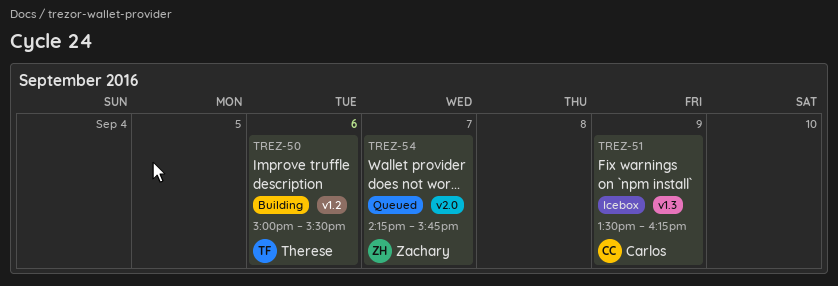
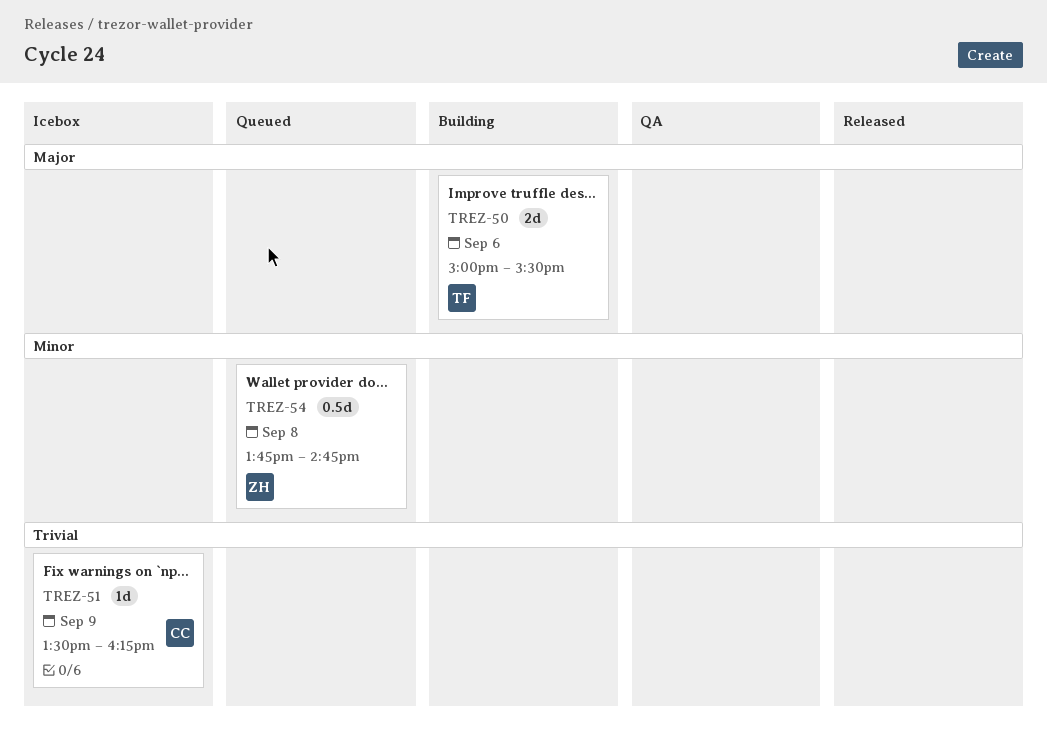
TREZ-54, day: Sep 7 -> Sep 8
TREZ-54, begins: 14:15 -> 13:45
TREZ-54, ends: 15:45 -> 14:45

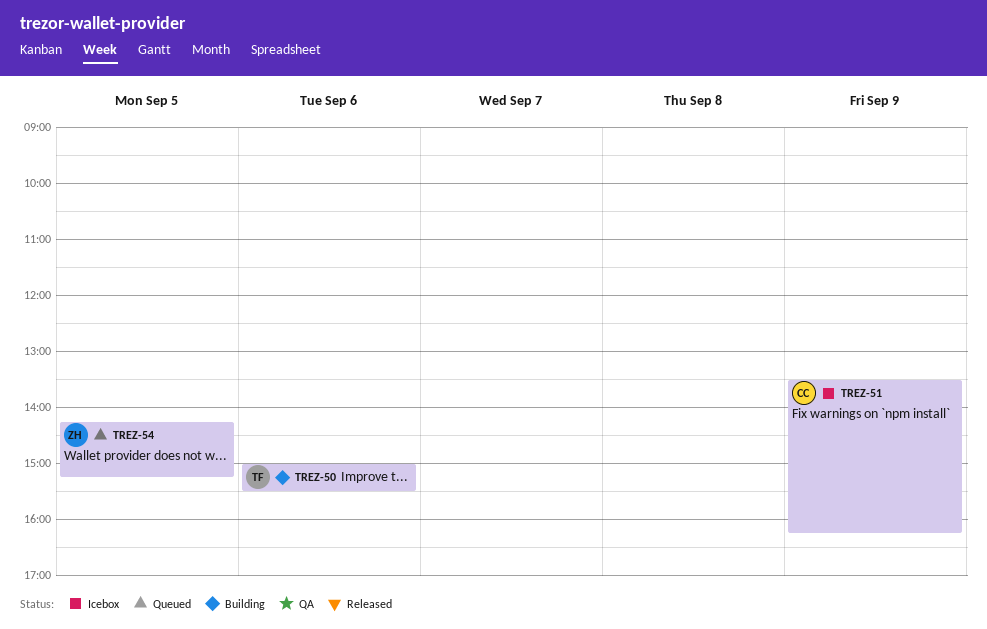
TREZ-54, day: Sep 8 -> Sep 5
TREZ-54, begins: 13:45 -> 14:15
TREZ-54, ends: 14:45 -> 15:15

